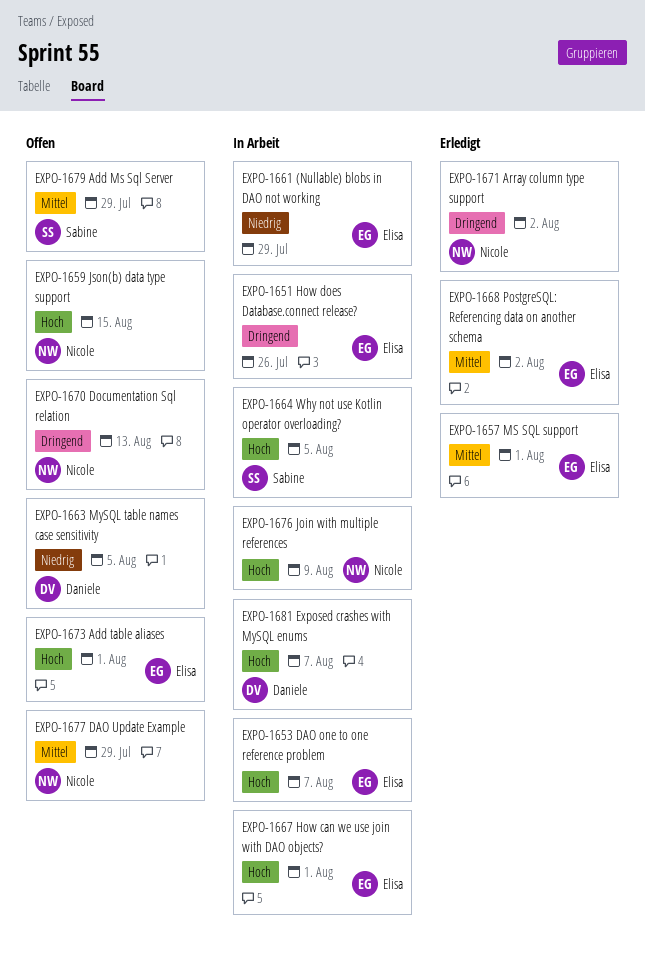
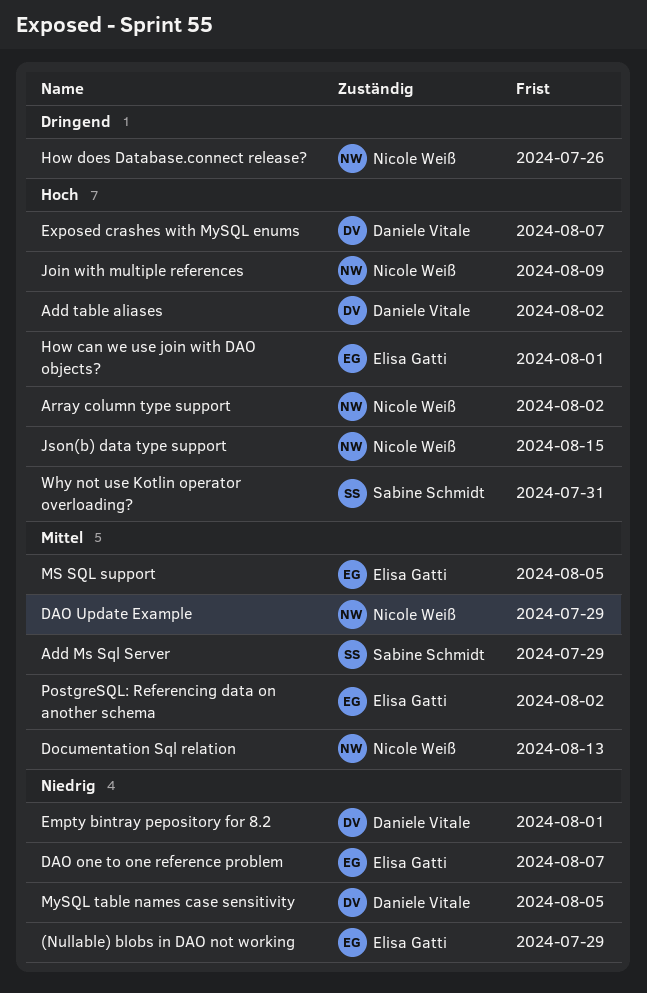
Add table aliases, owner: Elisa Gatti -> Daniele Vitale
Add table aliases, due: Aug 1 -> Aug 2
Array column type support, priority: Dringend -> Hoch
DAO one to one reference problem, priority: Hoch -> Niedrig
Documentation Sql relation, priority: Dringend -> Mittel
Empty bintray pepository for 8.2: none -> present
How does Database.connect release?, owner: Elisa Gatti -> Nicole Weiß
MS SQL support, due: Aug 1 -> Aug 5
Why not use Kotlin operator overloading?, due: Aug 5 -> Jul 31

